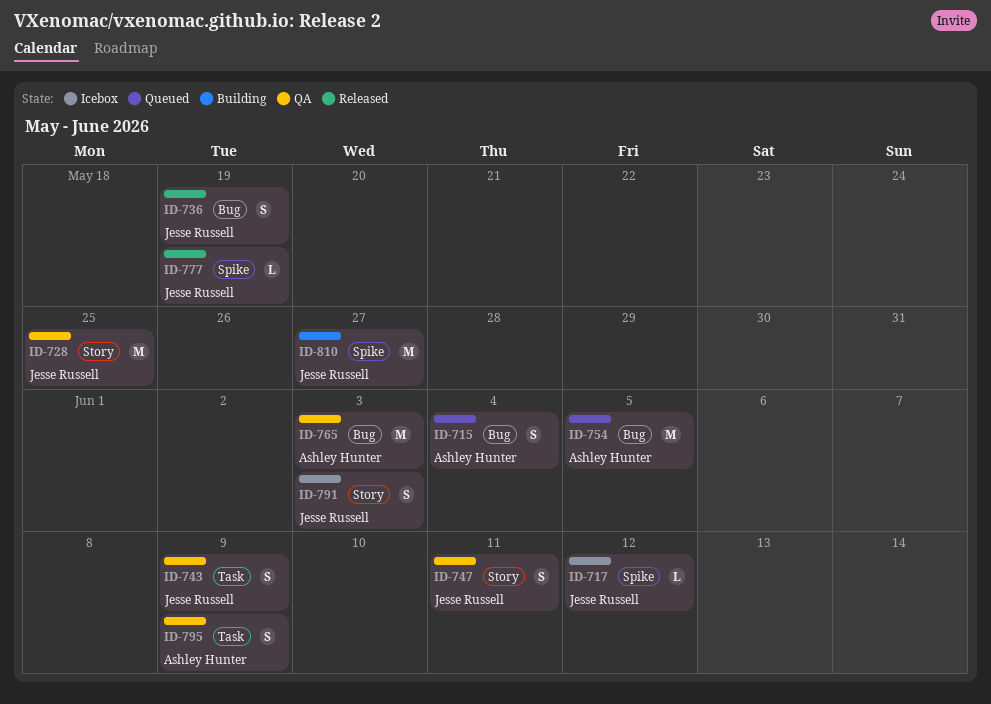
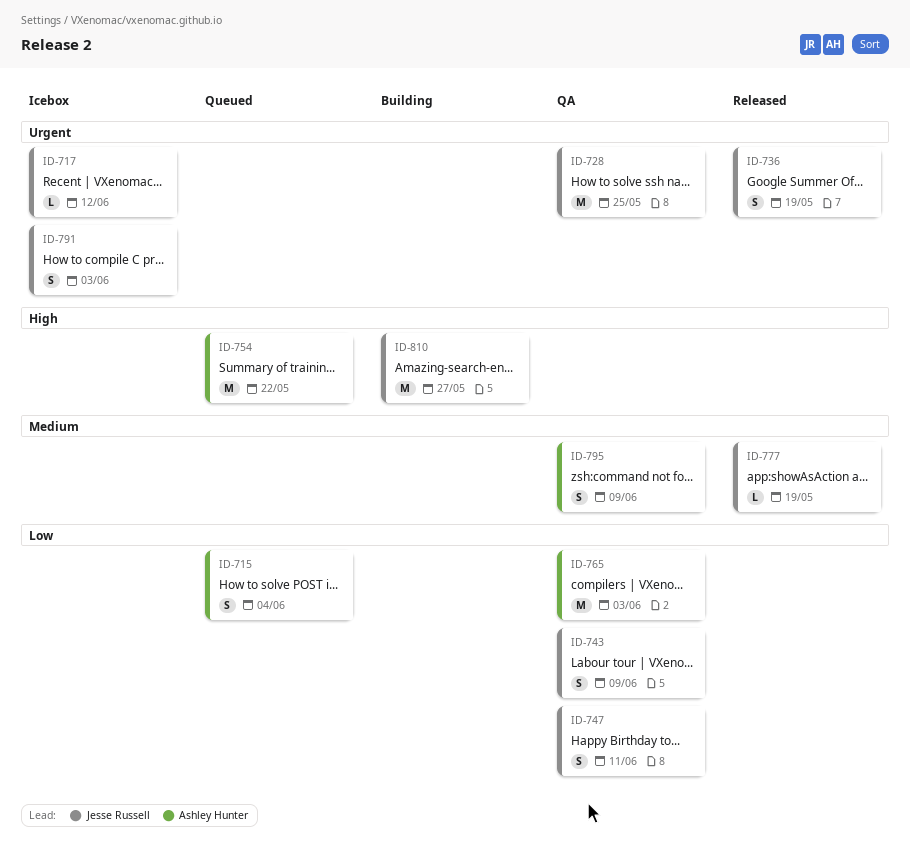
ID-754, due: Jun 5 -> May 22

